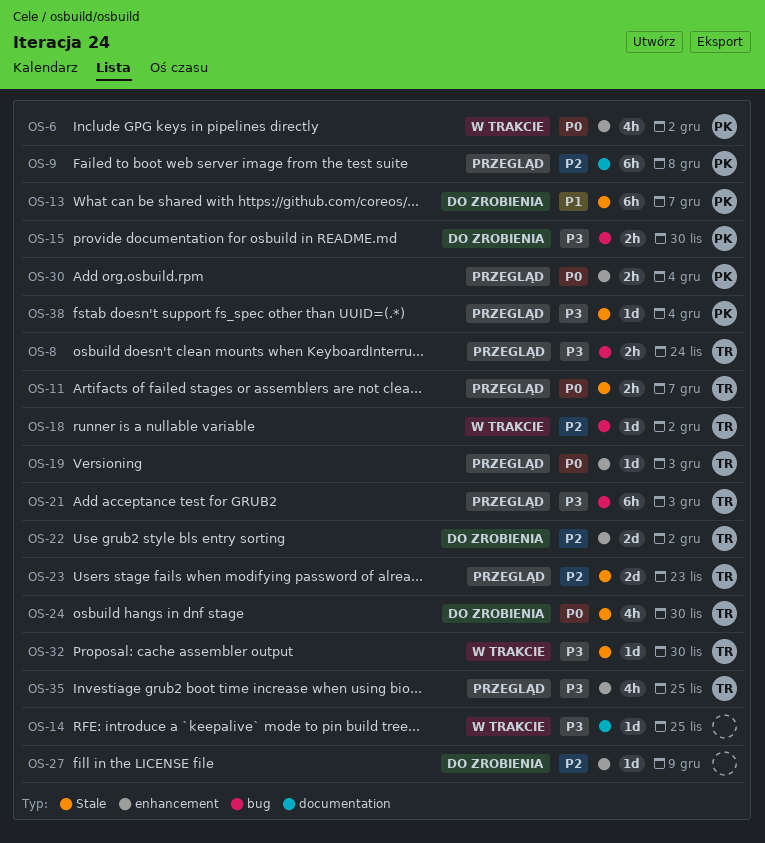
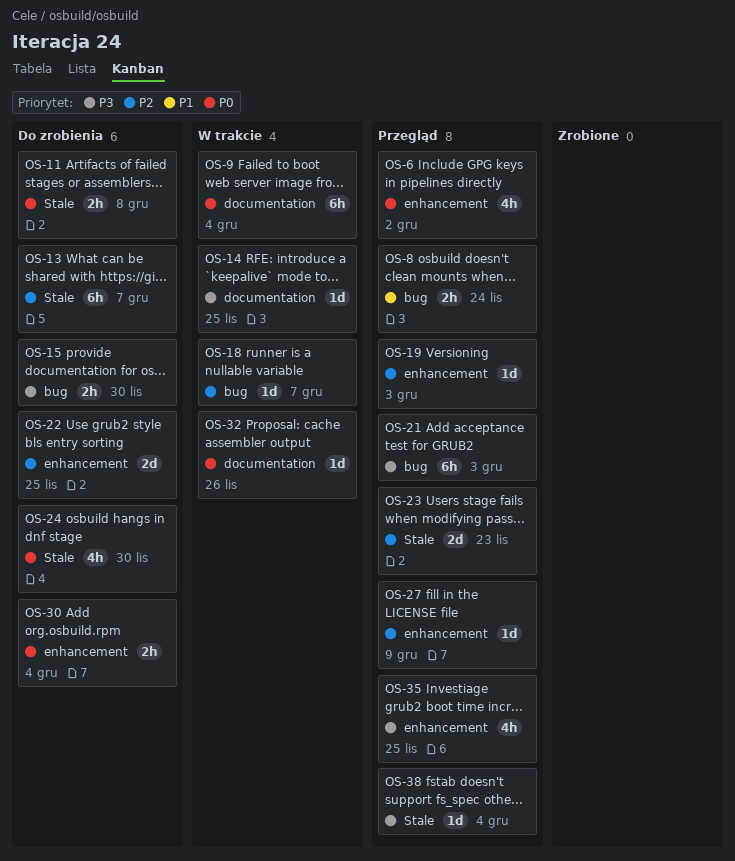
OS-6, status: W trakcie -> Przegląd
OS-8, priority: P3 -> P1
OS-9, status: Przegląd -> W trakcie
OS-9, priority: P2 -> P0
OS-9, due: Dec 8 -> Dec 4
OS-11, status: Przegląd -> Do zrobienia
OS-11, due: Dec 7 -> Dec 8
OS-13, priority: P1 -> P2
OS-18, due: Dec 2 -> Dec 7
OS-19, priority: P0 -> P2
OS-22, due: Dec 2 -> Nov 25
OS-27, status: Do zrobienia -> Przegląd
OS-30, status: Przegląd -> Do zrobienia
OS-32, priority: P3 -> P0
OS-32, label: Stale -> documentation
OS-32, due: Nov 30 -> Nov 26

